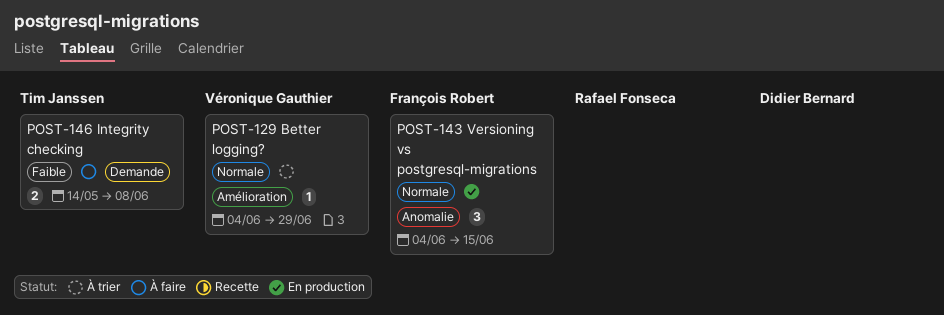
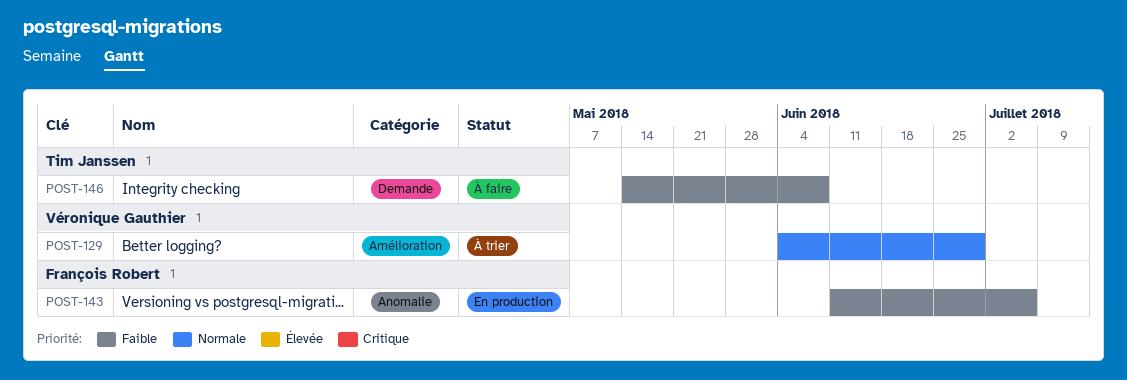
POST-143, priority: Normale -> Faible
POST-143, start: Jun 4 -> Jun 11
POST-143, due: Jun 15 -> Jul 6

